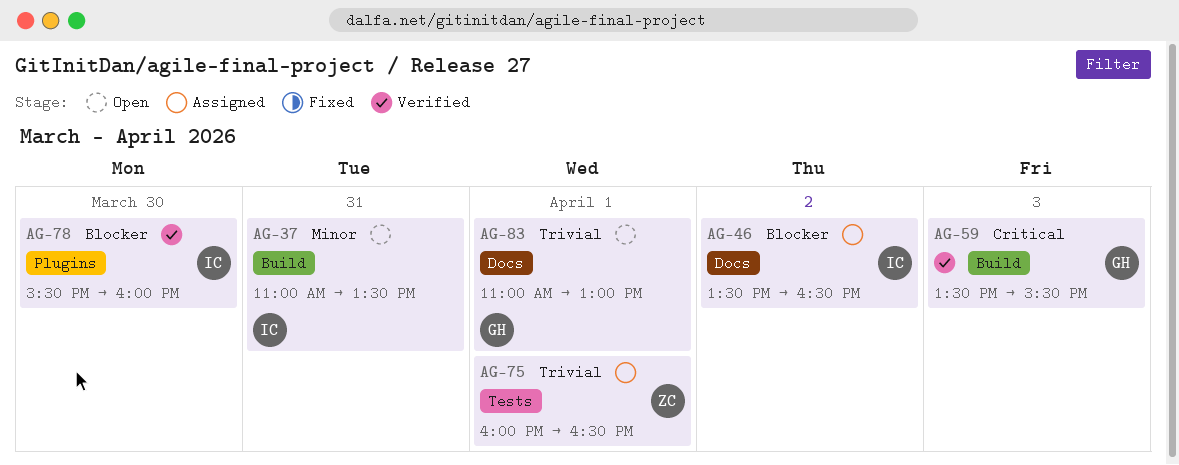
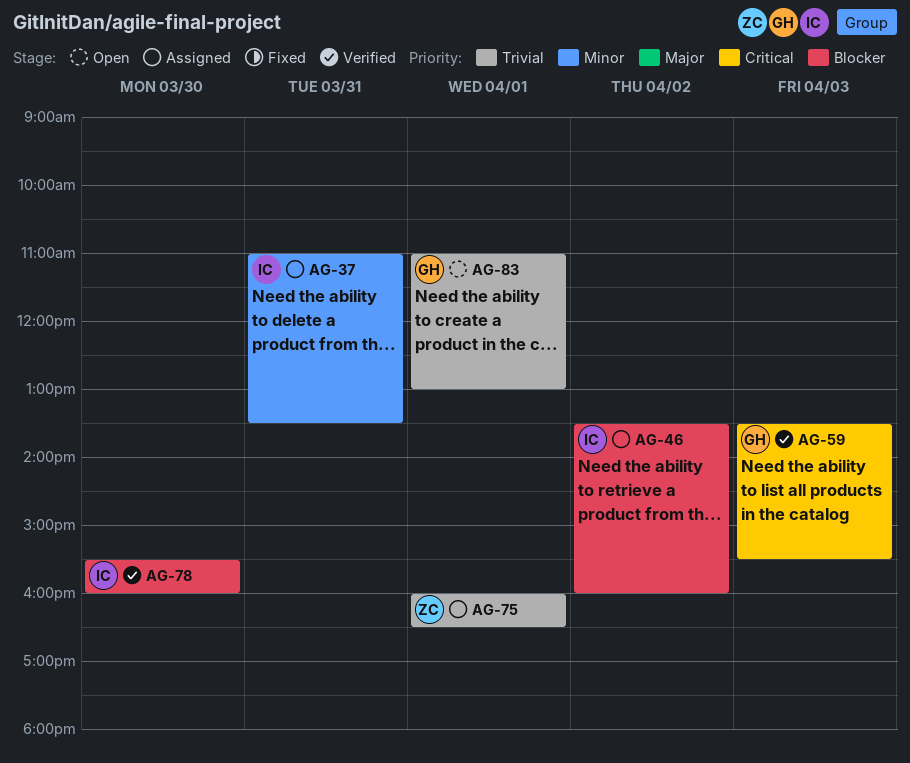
AG-37, status: Open -> Assigned
AG-46, ends: 16:30 -> 16:00

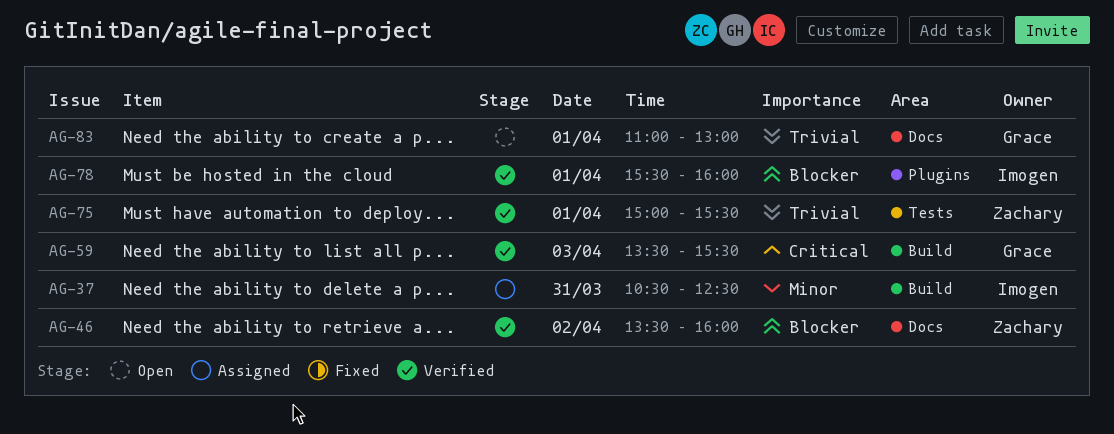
AG-37, begins: 11:00 -> 10:30
AG-37, ends: 13:30 -> 12:30
AG-46, status: Assigned -> Verified
AG-46, owner: Imogen -> Zachary
AG-75, status: Assigned -> Verified
AG-75, begins: 16:00 -> 15:00
AG-75, ends: 16:30 -> 15:30
AG-78, day: Mar 30 -> Apr 1

